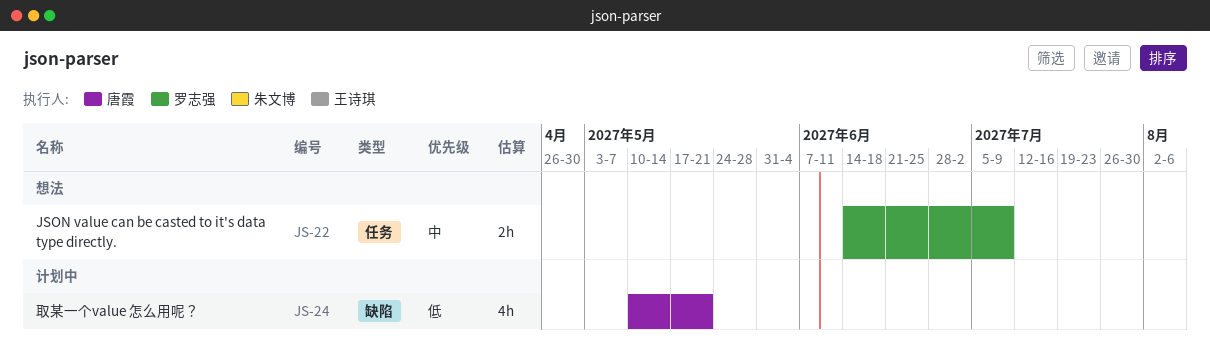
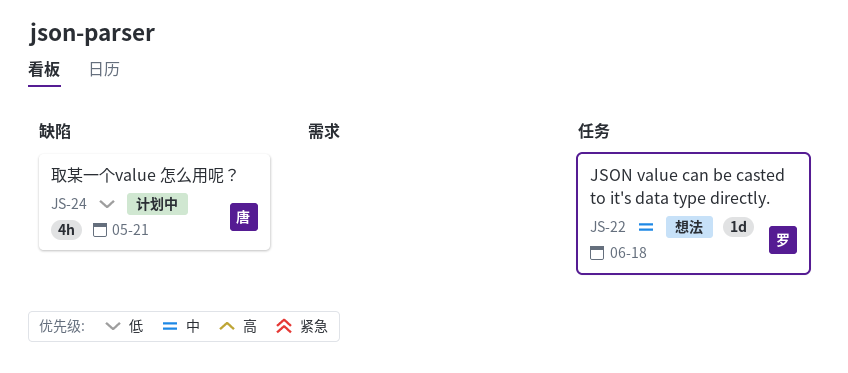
JS-22, estimate: 2h -> 1d
JS-22, due: Jul 9 -> Jun 18

